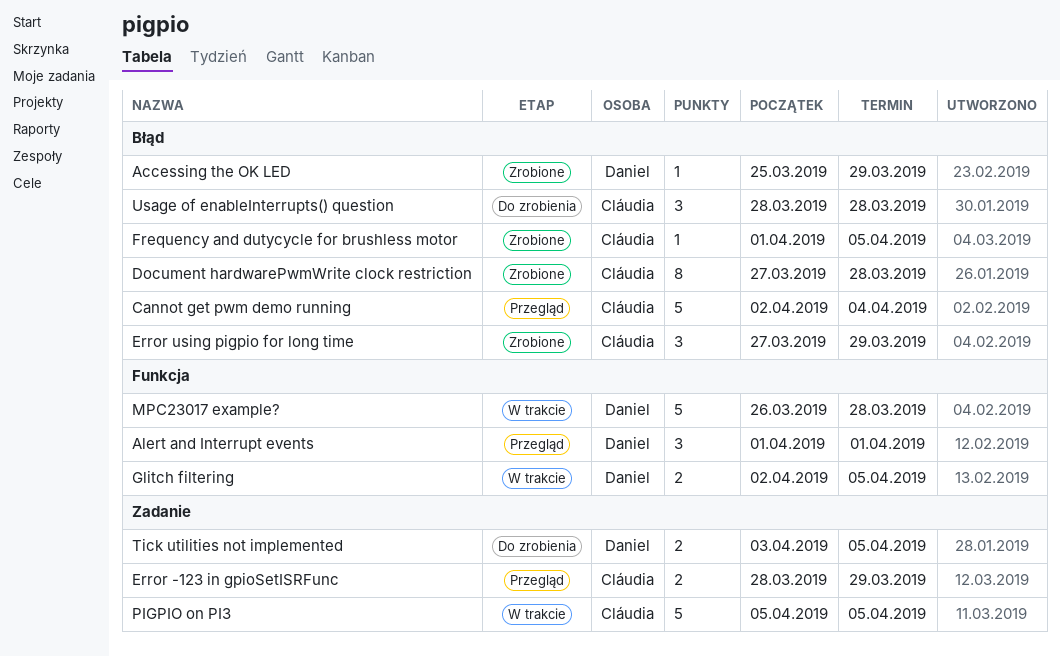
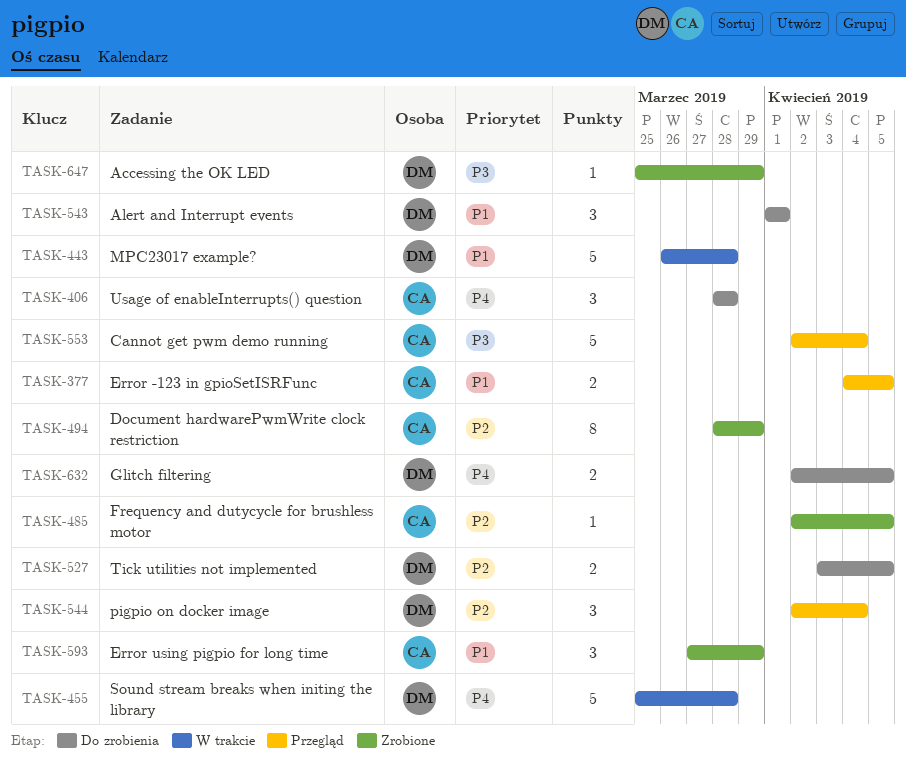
Alert and Interrupt events, status: Przegląd -> Do zrobienia
Document hardwarePwmWrite clock restriction, start: Mar 27 -> Mar 28
Document hardwarePwmWrite clock restriction, due: Mar 28 -> Mar 29
Error -123 in gpioSetISRFunc, start: Mar 28 -> Apr 4
Error -123 in gpioSetISRFunc, due: Mar 29 -> Apr 5
Frequency and dutycycle for brushless motor, start: Apr 1 -> Apr 2
Glitch filtering, status: W trakcie -> Do zrobienia
pigpio on docker image: none -> present
PIGPIO on PI3: present -> none
Sound stream breaks when initing the library: none -> present

